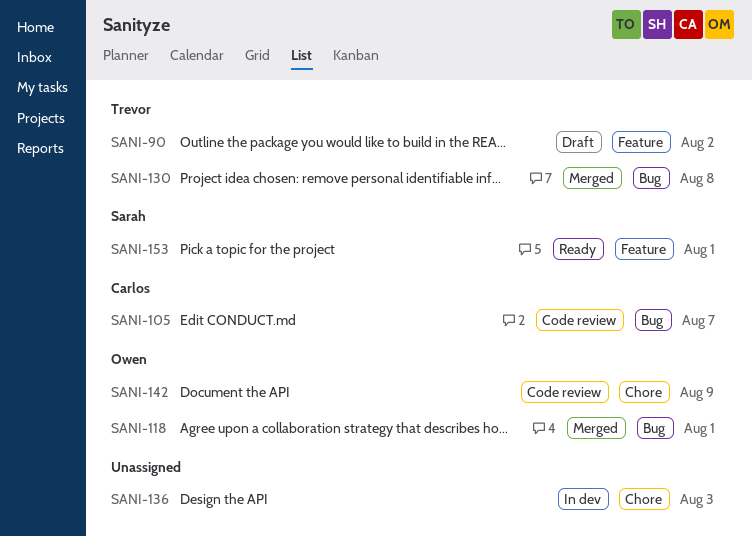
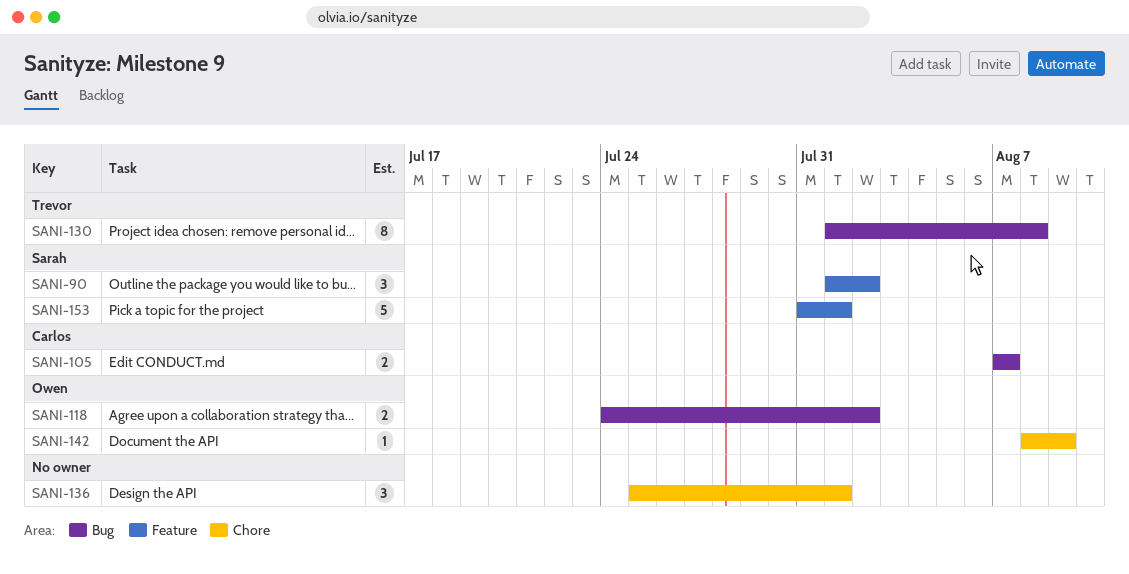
SANI-90, owner: Trevor -> Sarah
SANI-118, due: Aug 1 -> Aug 2
SANI-136, due: Aug 3 -> Aug 1

